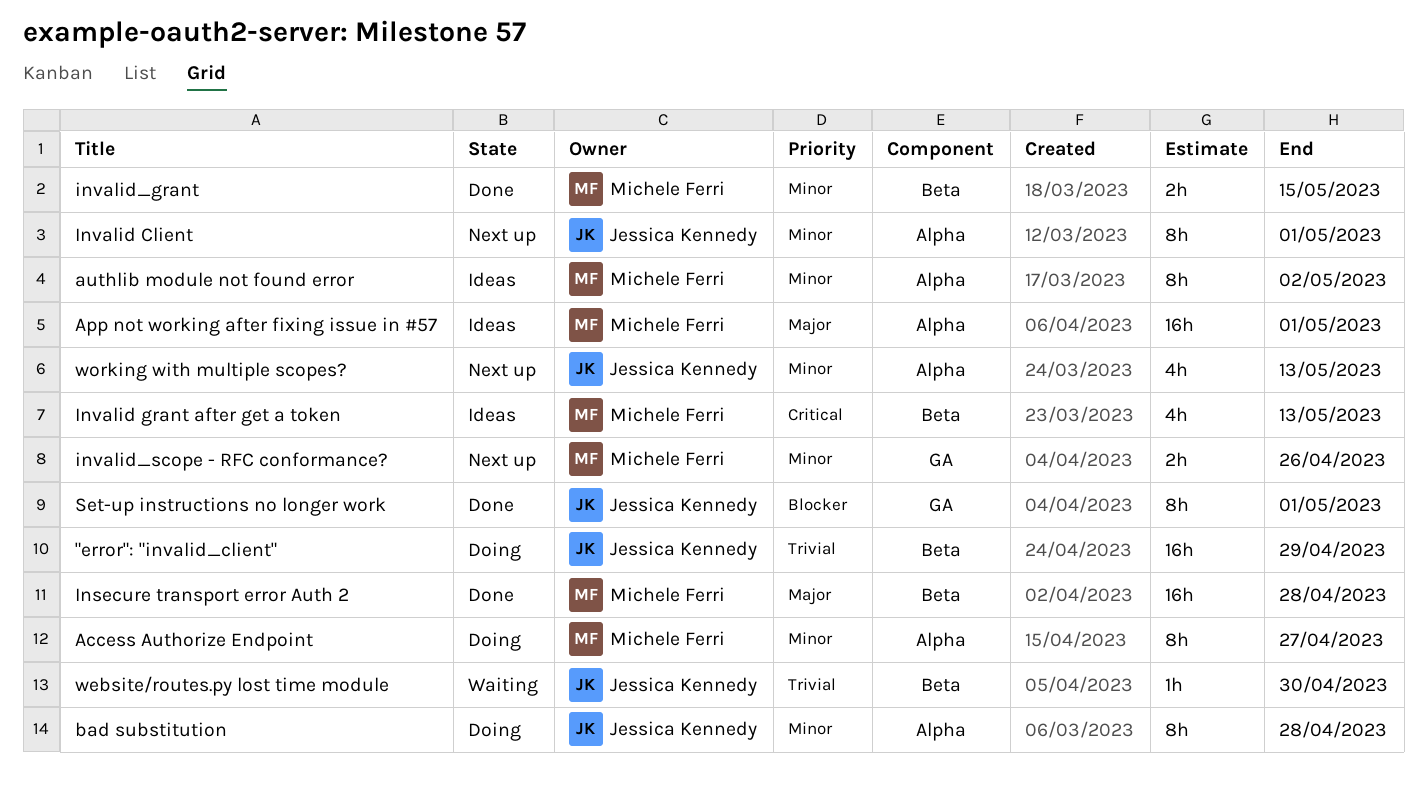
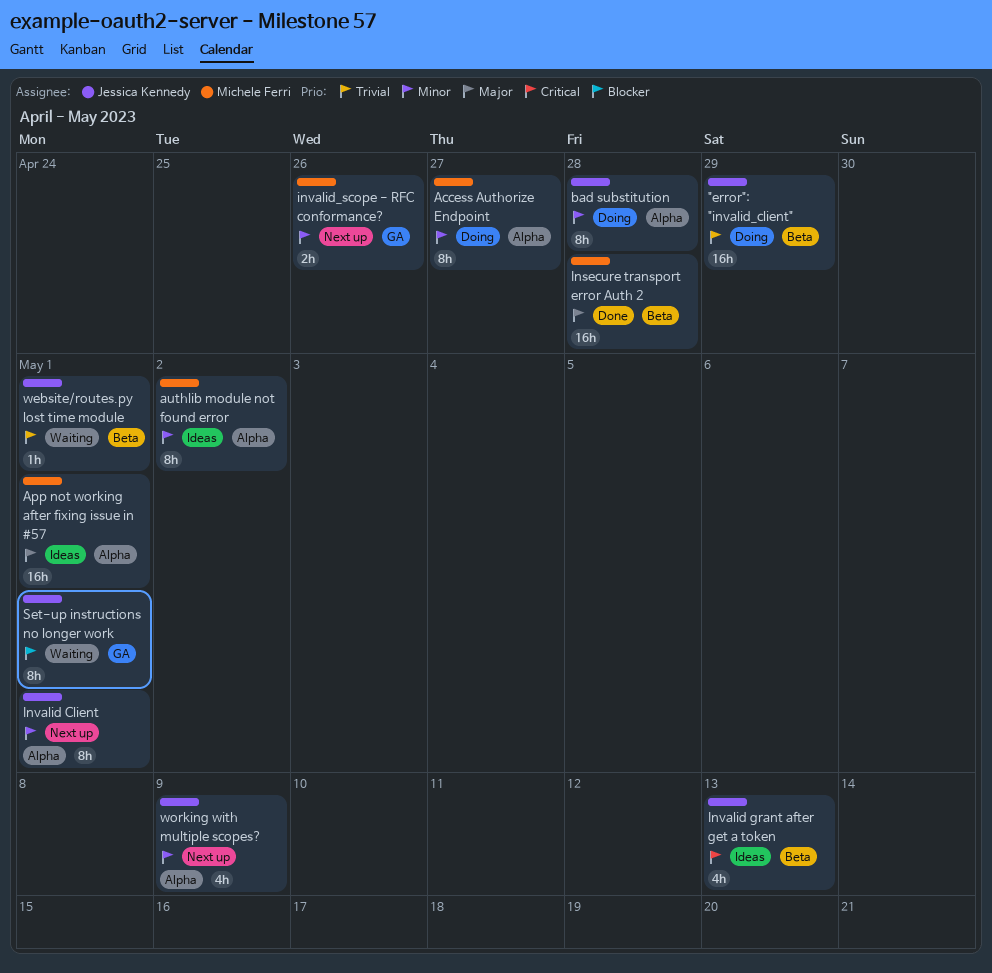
Invalid grant after get a token, owner: Michele Ferri -> Jessica Kennedy
invalid_grant: present -> none
Set-up instructions no longer work, status: Done -> Waiting
website/routes.py lost time module, due: Apr 30 -> May 1
working with multiple scopes?, due: May 13 -> May 9

